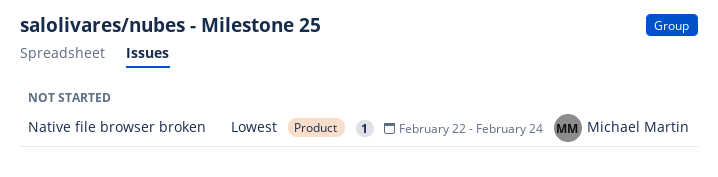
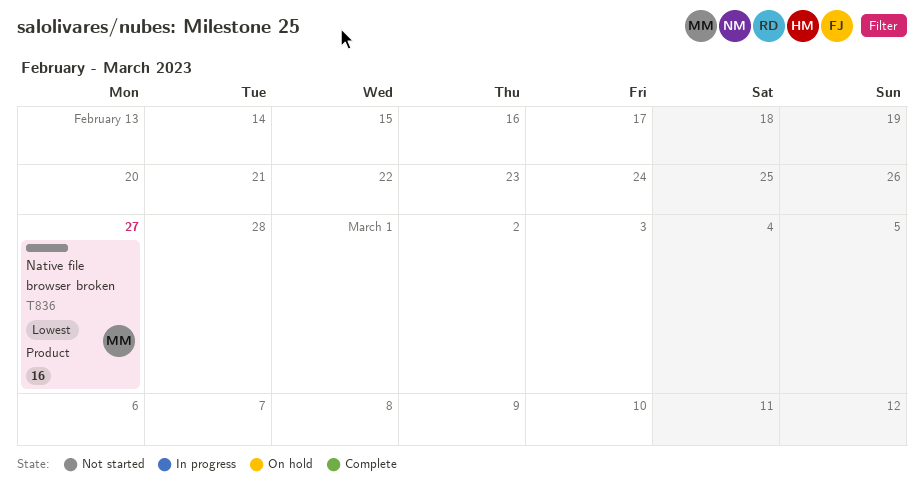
Native file browser broken, estimate: 1 -> 16
Native file browser broken, due: Feb 24 -> Feb 27

